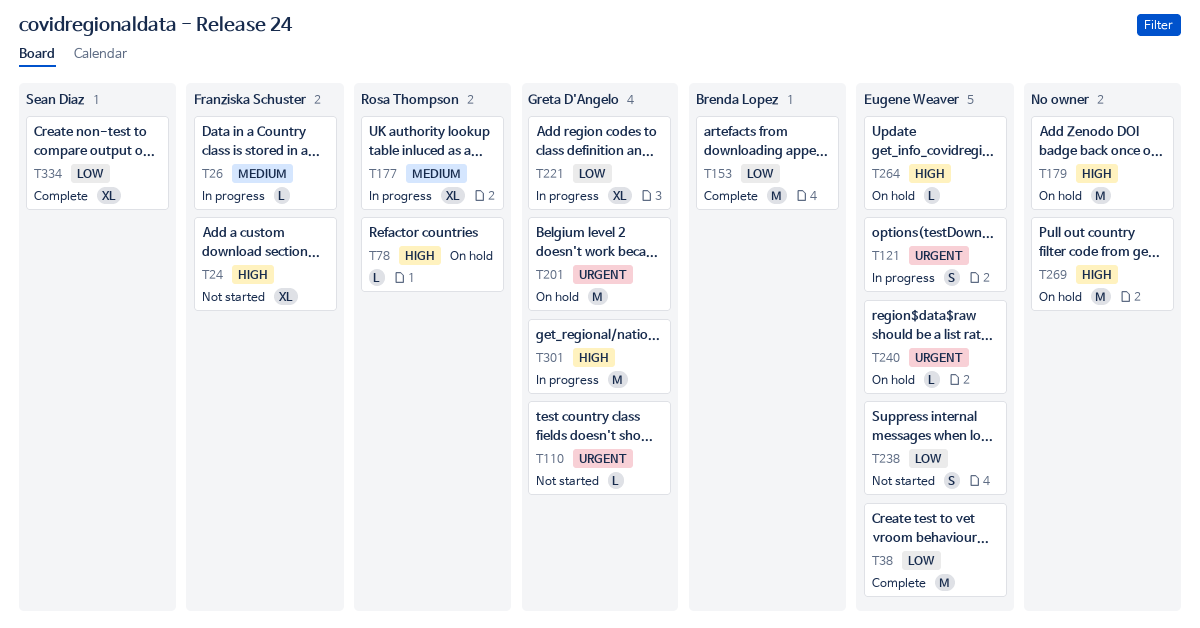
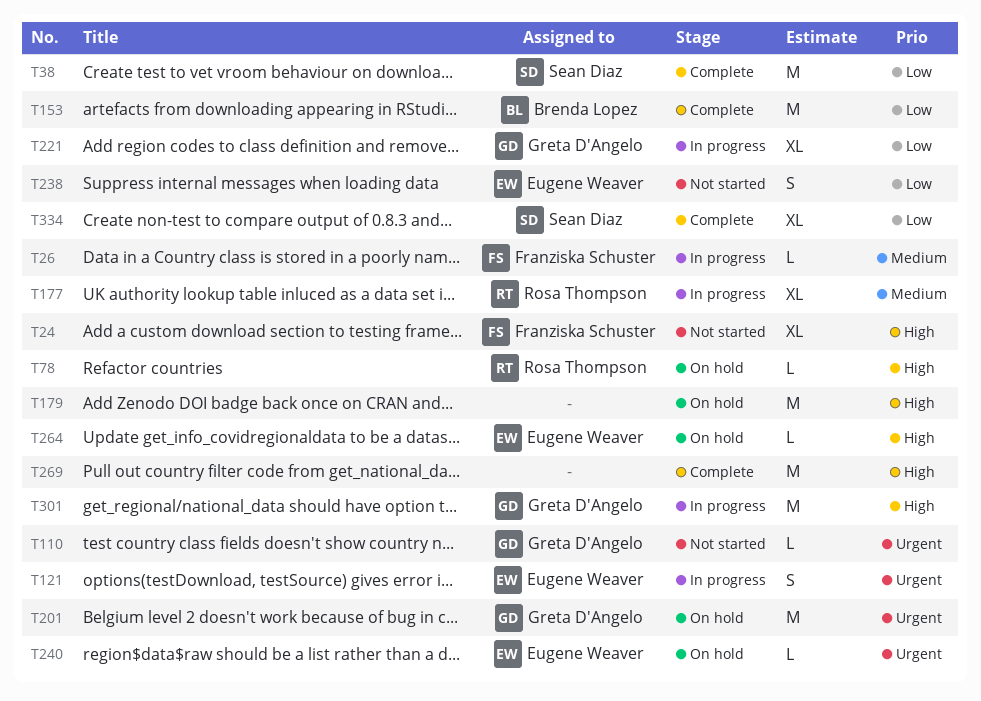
T38, owner: Eugene Weaver -> Sean Diaz
T269, status: On hold -> Complete

